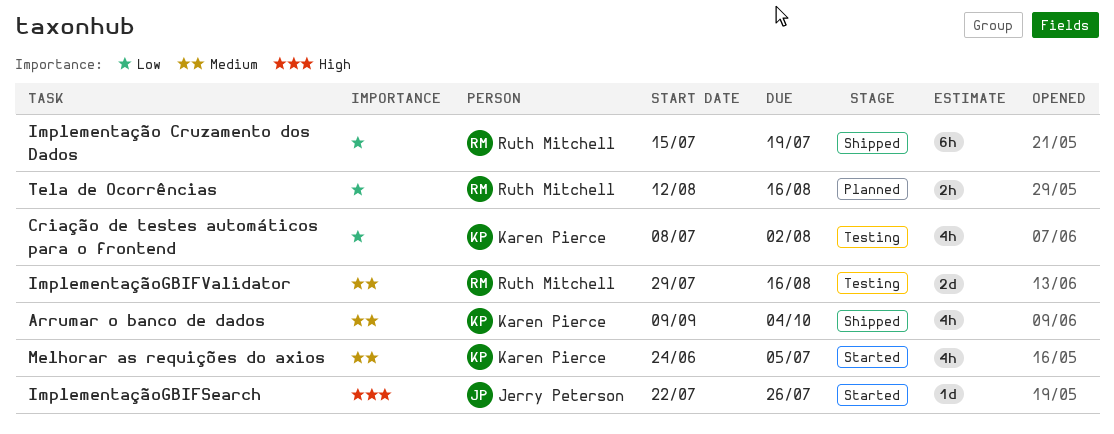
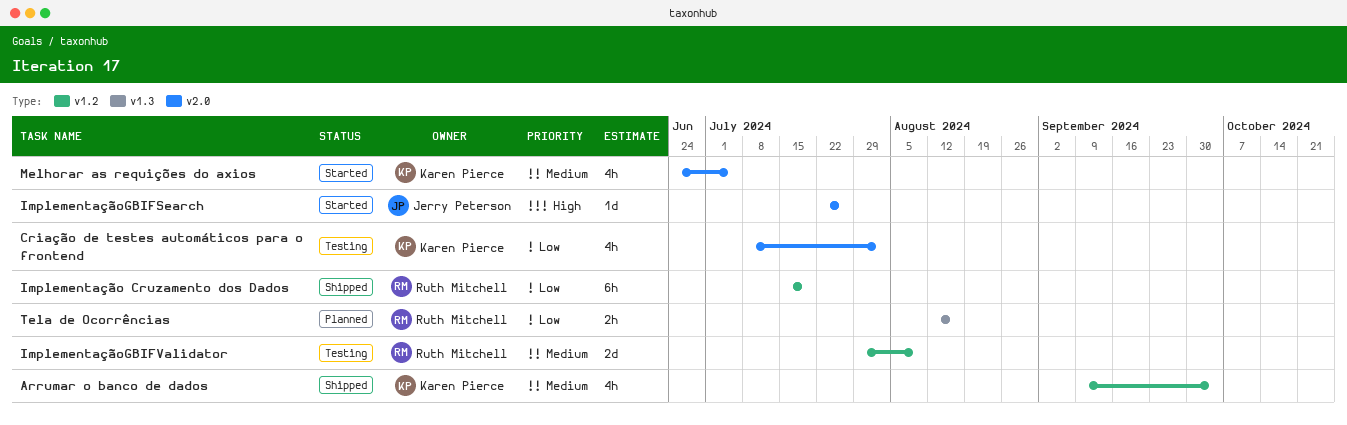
ImplementaçãoGBIFValidator, due: Aug 16 -> Aug 9

